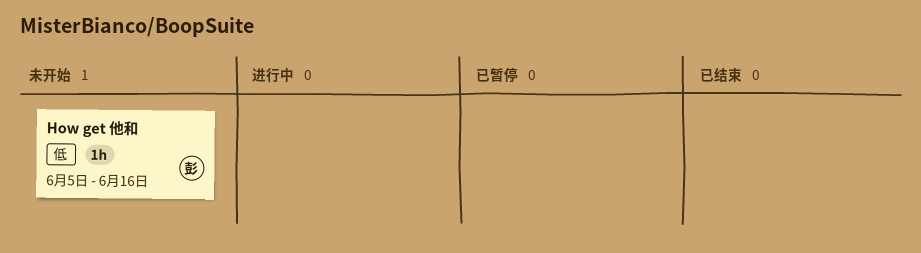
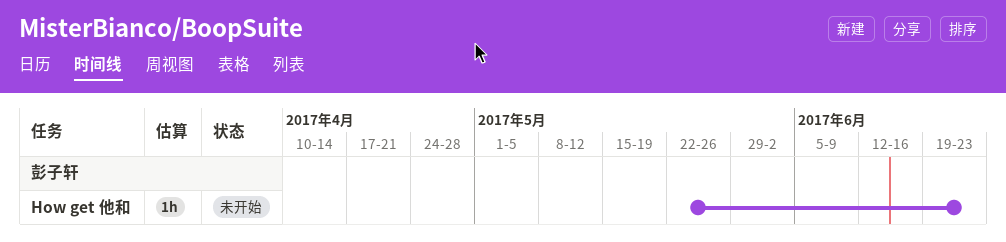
How get 他和, start: Jun 5 -> May 22
How get 他和, due: Jun 16 -> Jun 23

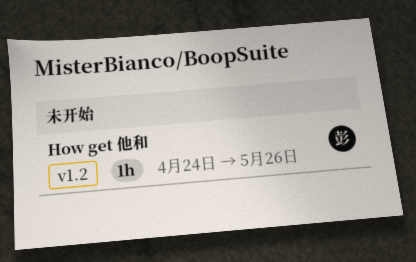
How get 他和, start: May 22 -> Apr 24
How get 他和, due: Jun 23 -> May 26

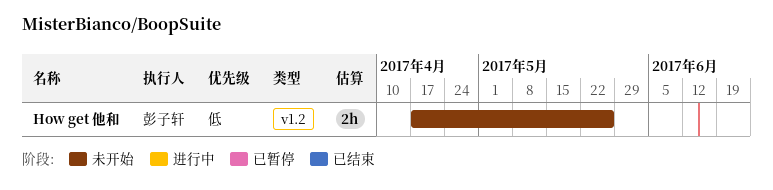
How get 他和, estimate: 1h -> 2h
How get 他和, start: Apr 24 -> Apr 17

